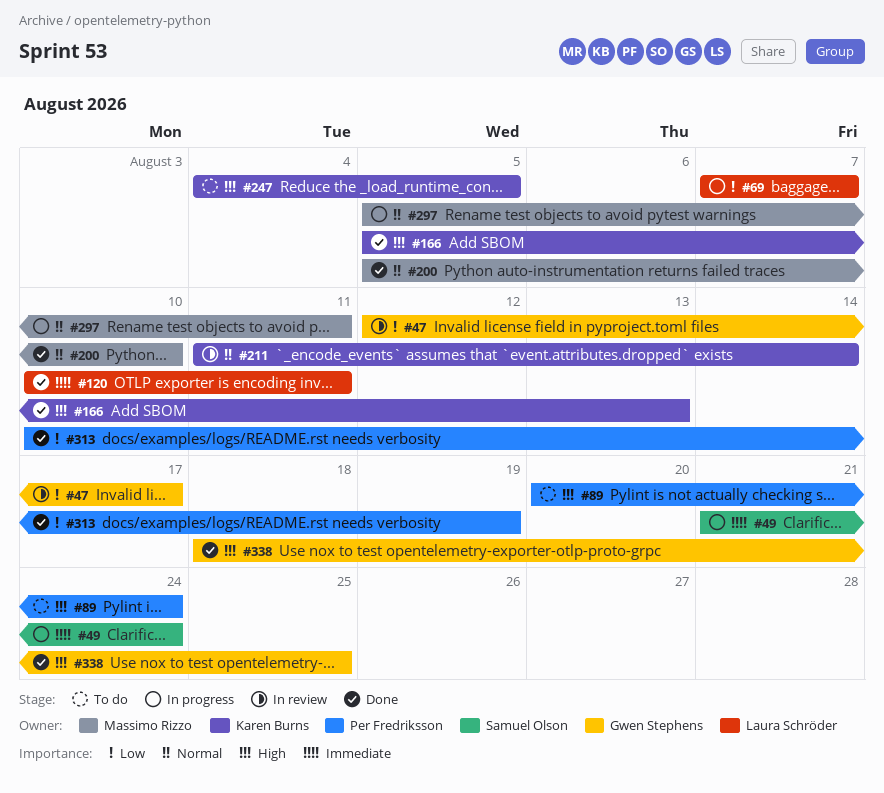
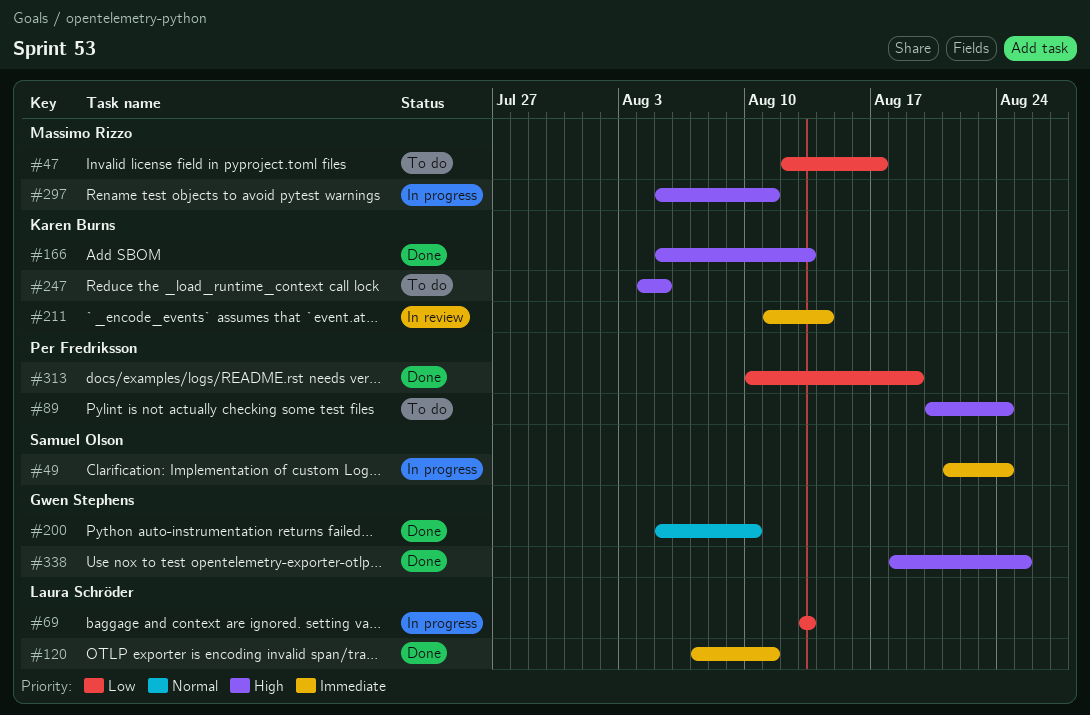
#47, status: In review -> To do
#47, owner: Gwen Stephens -> Massimo Rizzo
#69, start: Aug 7 -> Aug 13
#69, due: Aug 7 -> Aug 13
#120, start: Aug 10 -> Aug 7
#200, owner: Massimo Rizzo -> Gwen Stephens
#211, priority: Normal -> Immediate
#297, priority: Normal -> High

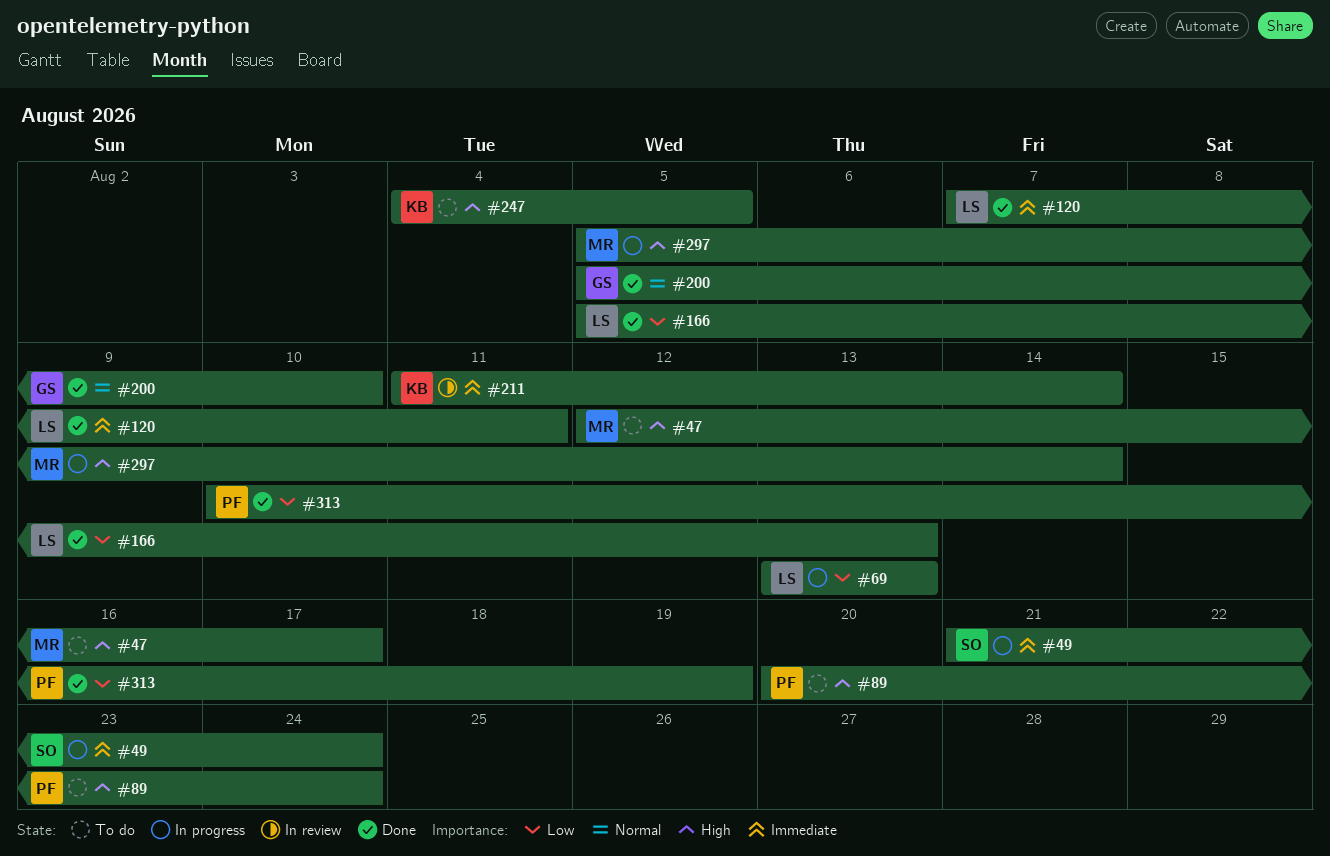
#47, priority: Low -> High
#166, owner: Karen Burns -> Laura Schröder
#166, priority: High -> Low
#297, due: Aug 11 -> Aug 14
#338: present -> none

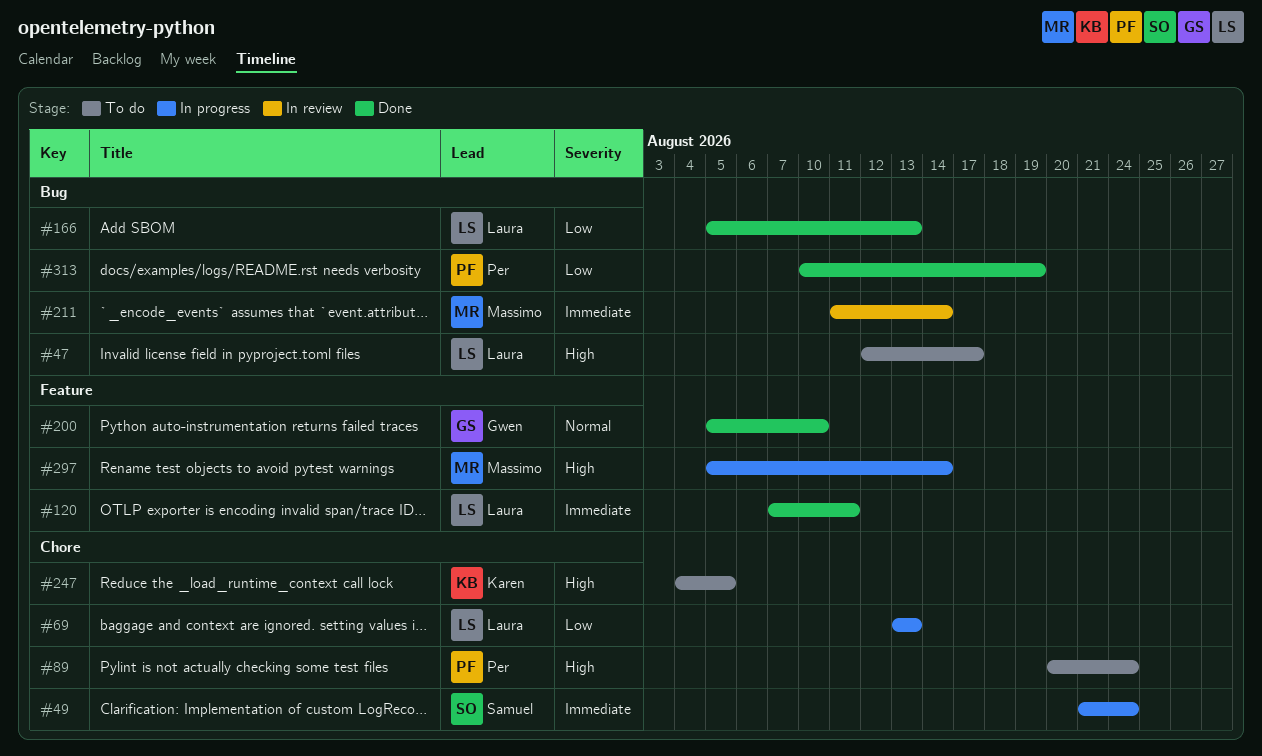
#47, owner: Massimo -> Laura
#211, owner: Karen -> Massimo

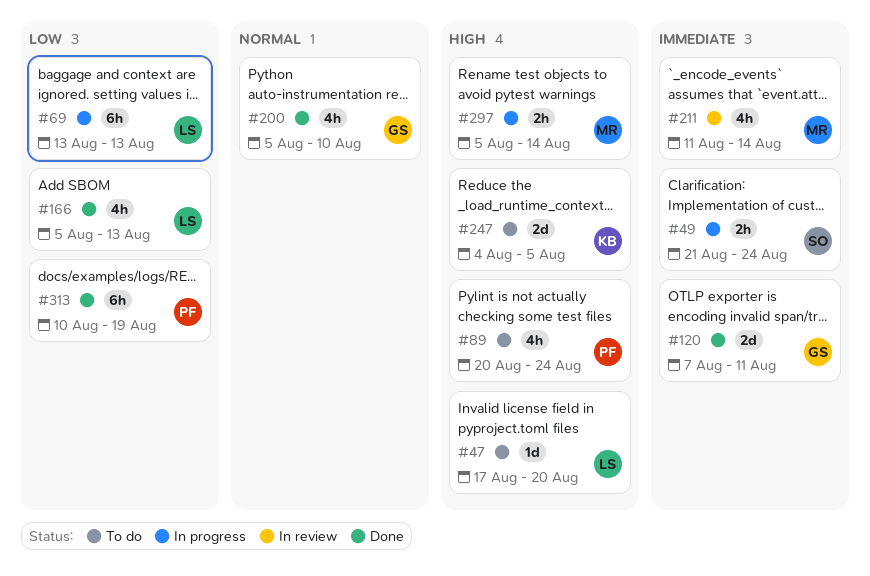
#47, start: Aug 12 -> Aug 17
#47, due: Aug 17 -> Aug 20
#120, owner: Laura -> Gwen

